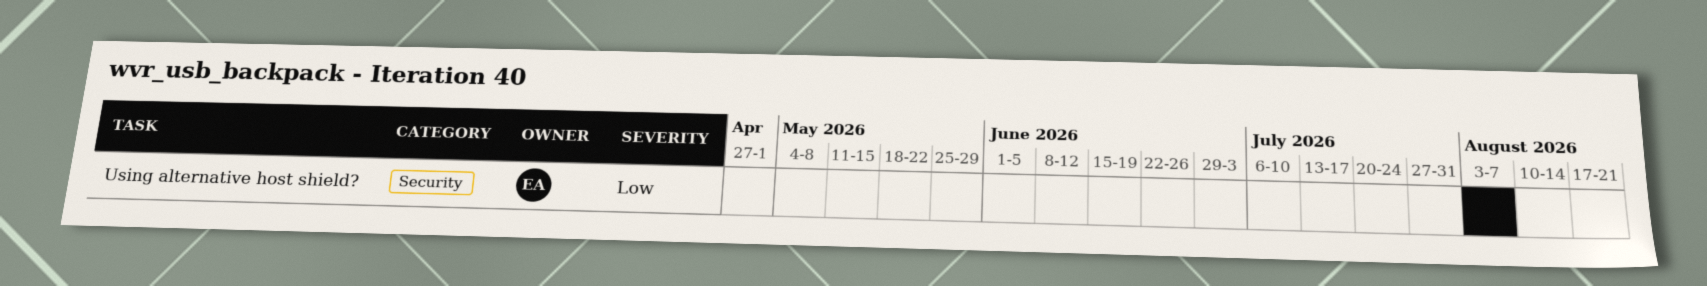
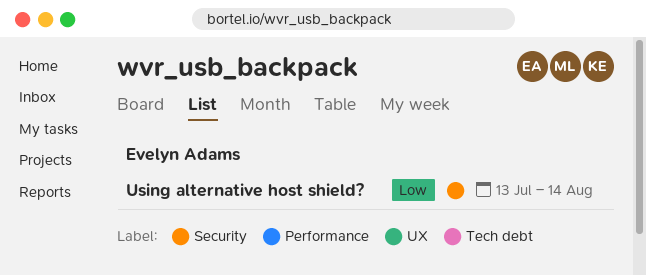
Using alternative host shield?, start: Aug 3 -> Jul 13
Using alternative host shield?, due: Aug 7 -> Aug 14

